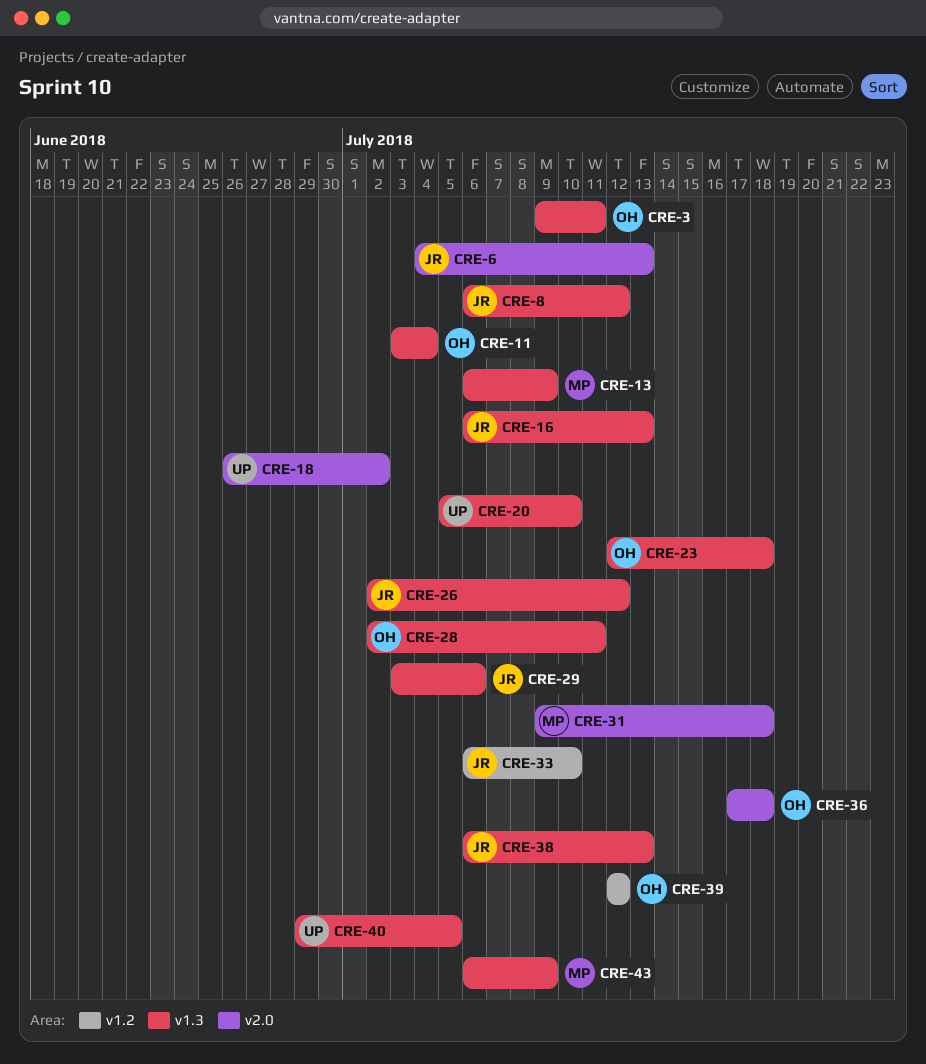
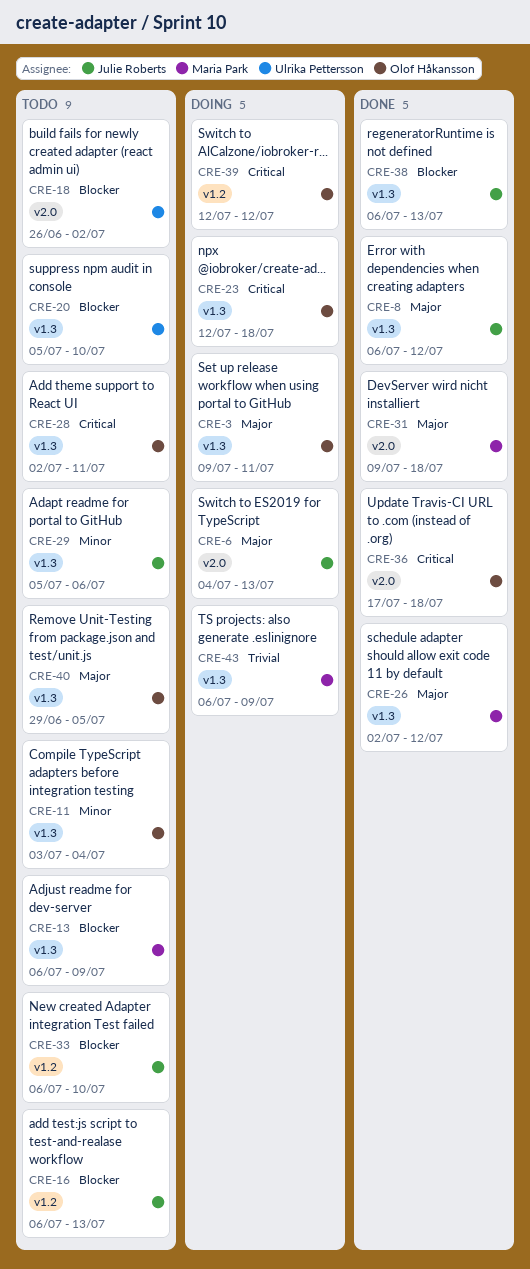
CRE-16, label: v1.3 -> v1.2
CRE-26, owner: Julie Roberts -> Maria Park
CRE-29, start: Jul 3 -> Jul 5
CRE-40, owner: Ulrika Pettersson -> Olof Håkansson

